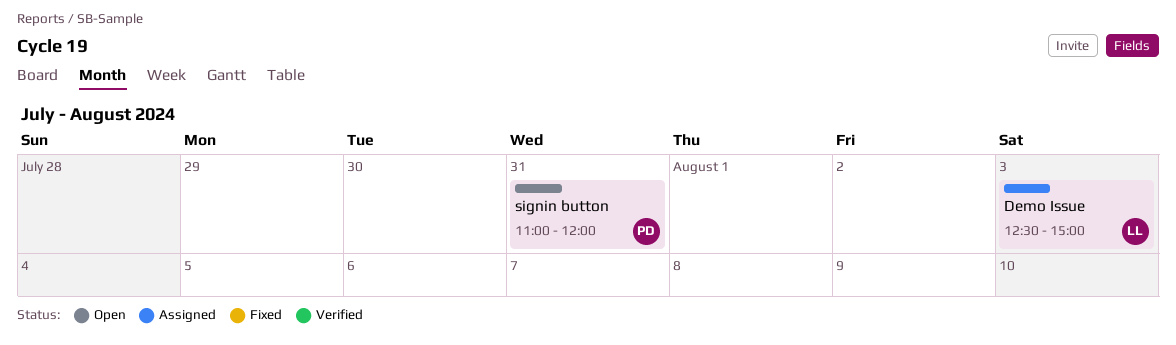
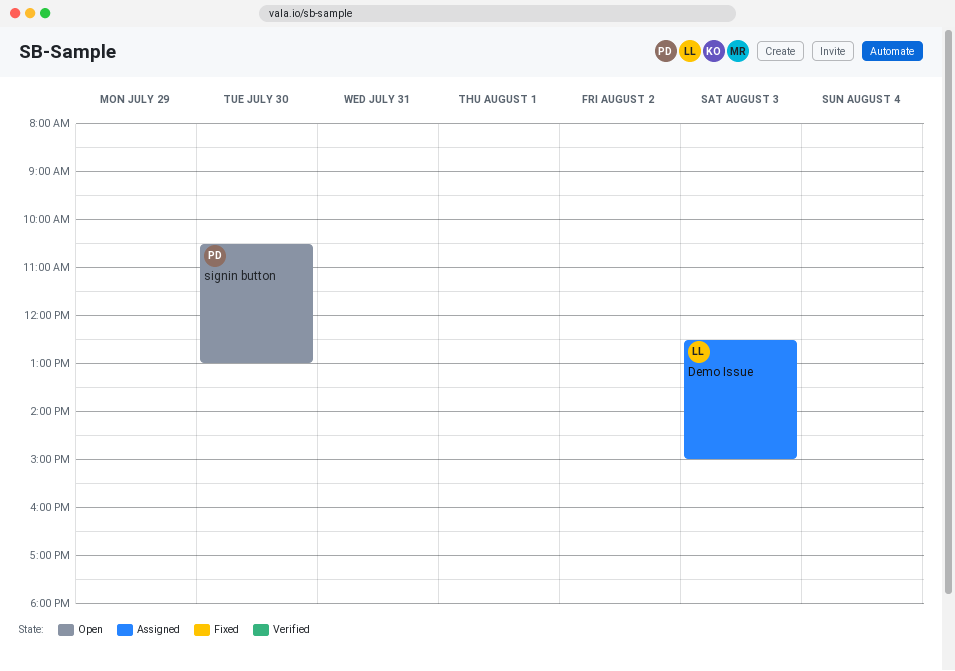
signin button, day: Jul 31 -> Jul 30
signin button, begins: 11:00 -> 10:30
signin button, ends: 12:00 -> 13:00

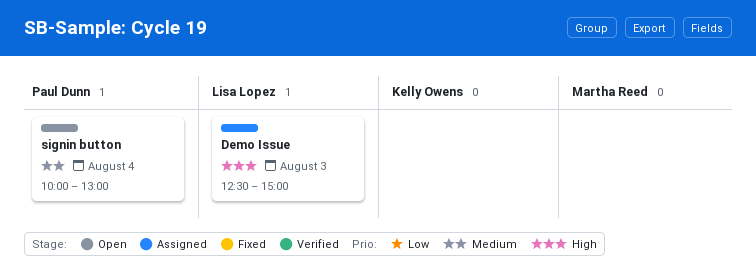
signin button, day: Jul 30 -> Aug 4
signin button, begins: 10:30 -> 10:00

